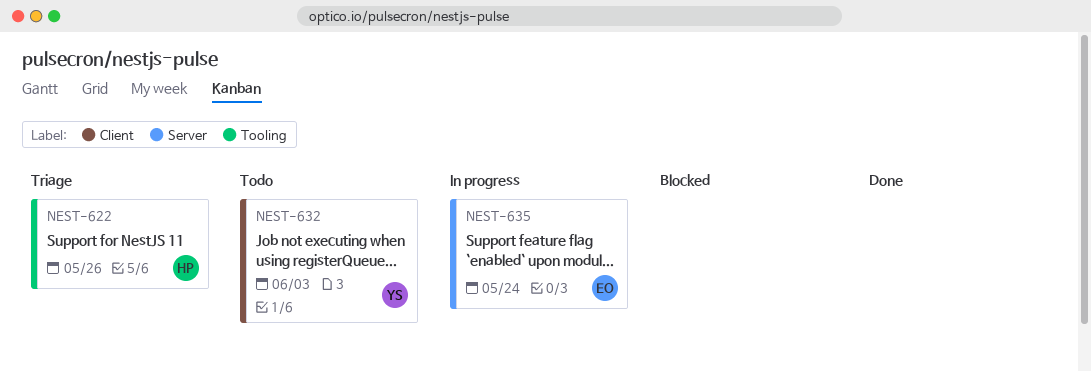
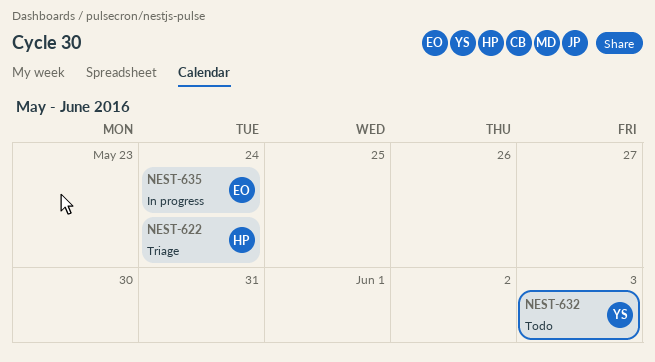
NEST-622, due: May 26 -> May 24

